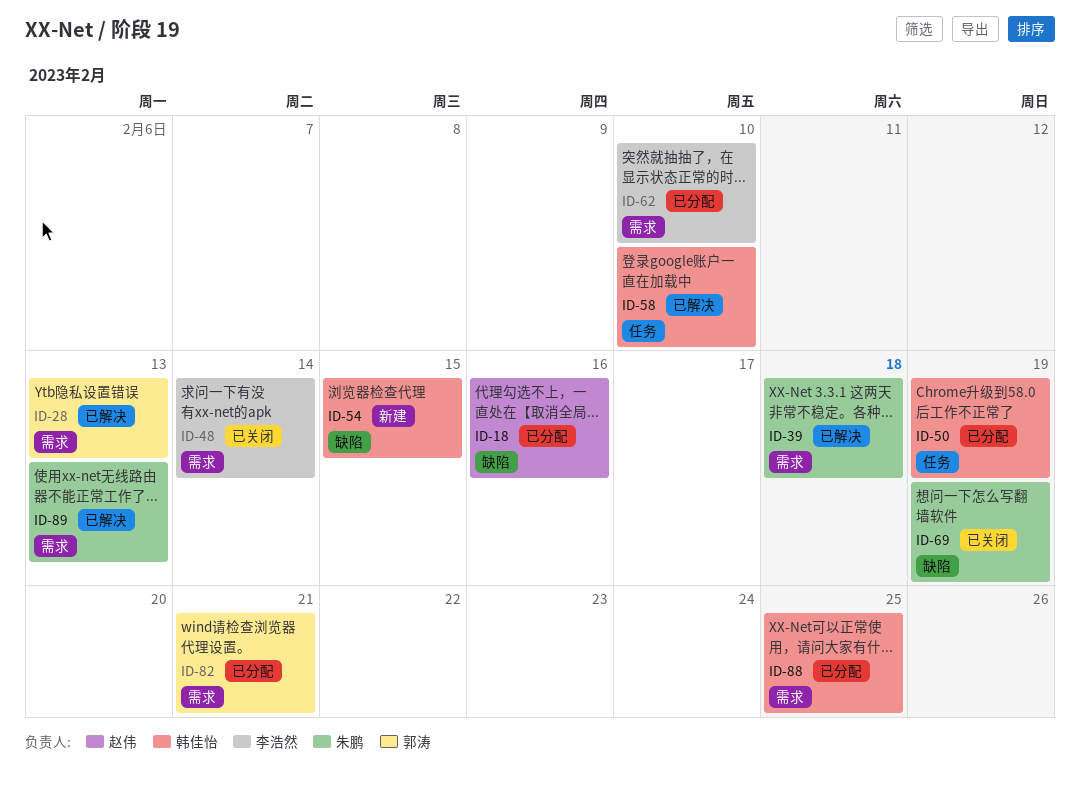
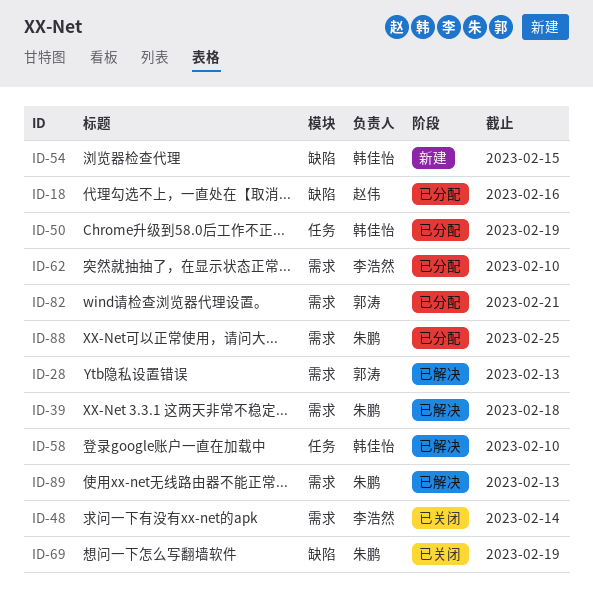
ID-88, owner: 韩佳怡 -> 朱鹏

